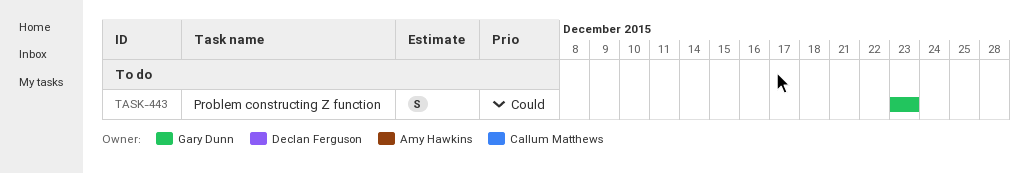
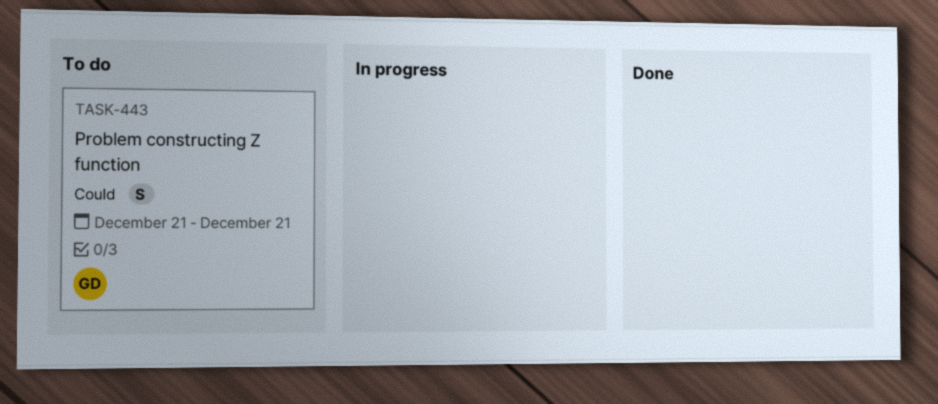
TASK-443, start: Dec 23 -> Dec 21
TASK-443, due: Dec 23 -> Dec 21

